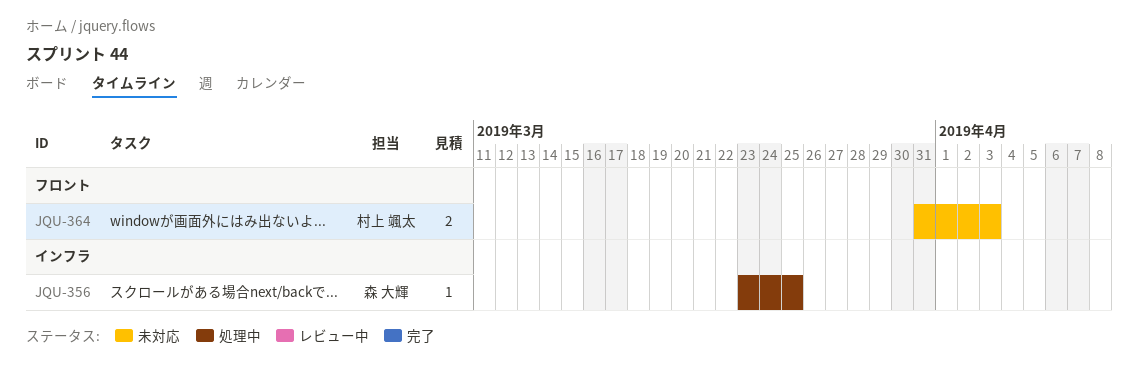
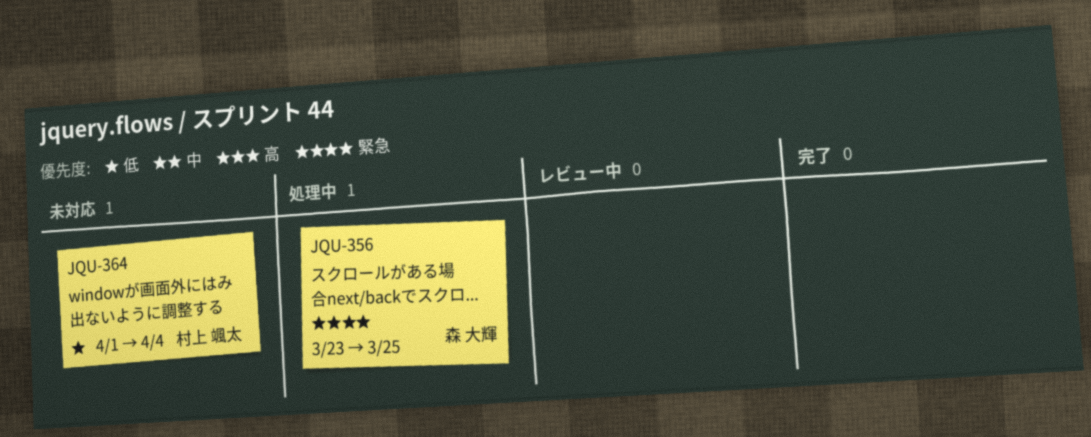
JQU-364, start: Mar 31 -> Apr 1
JQU-364, due: Apr 3 -> Apr 4

